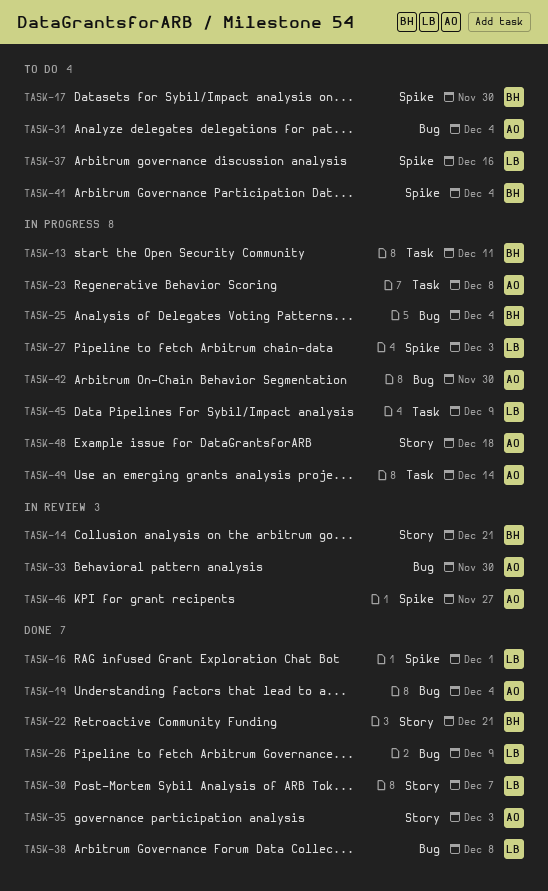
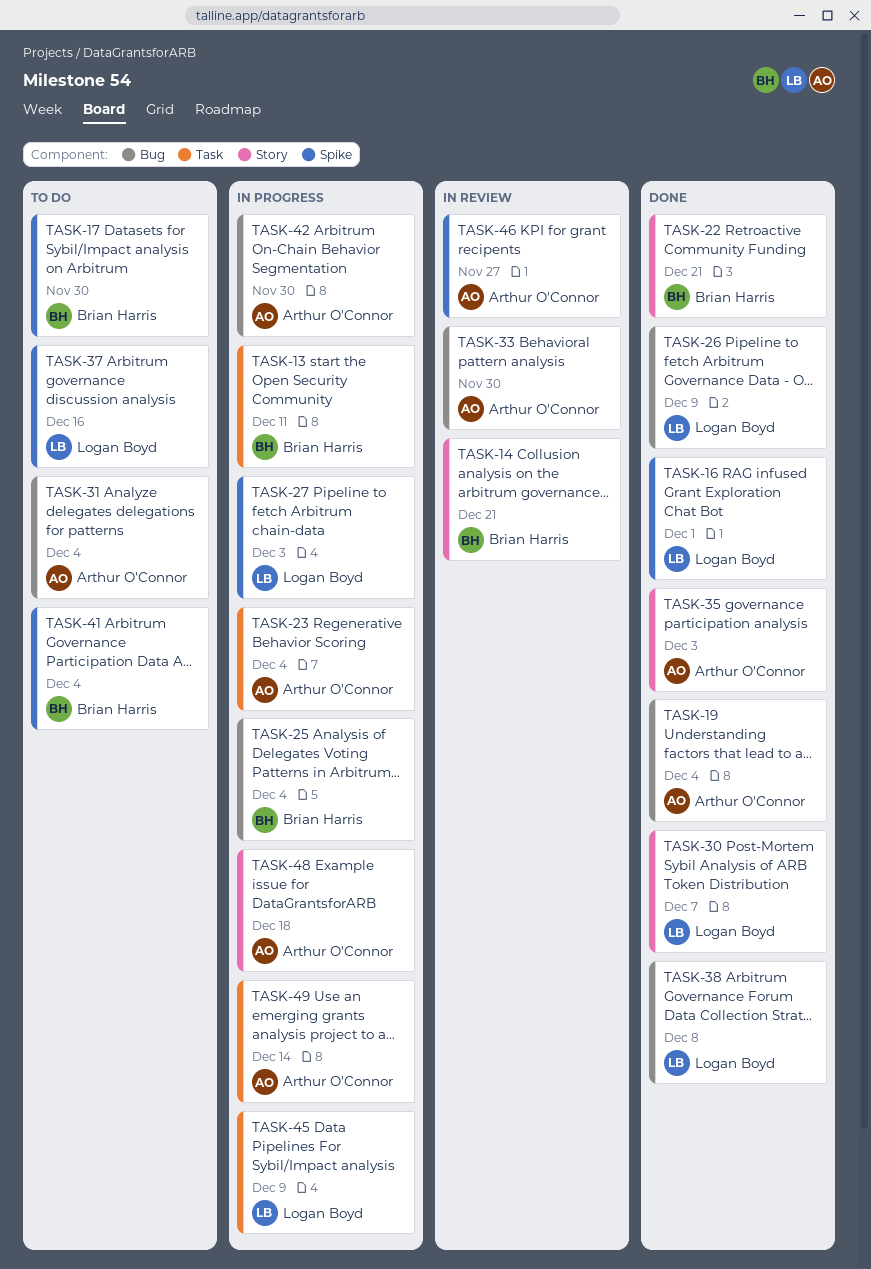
TASK-23, due: Dec 8 -> Dec 4

